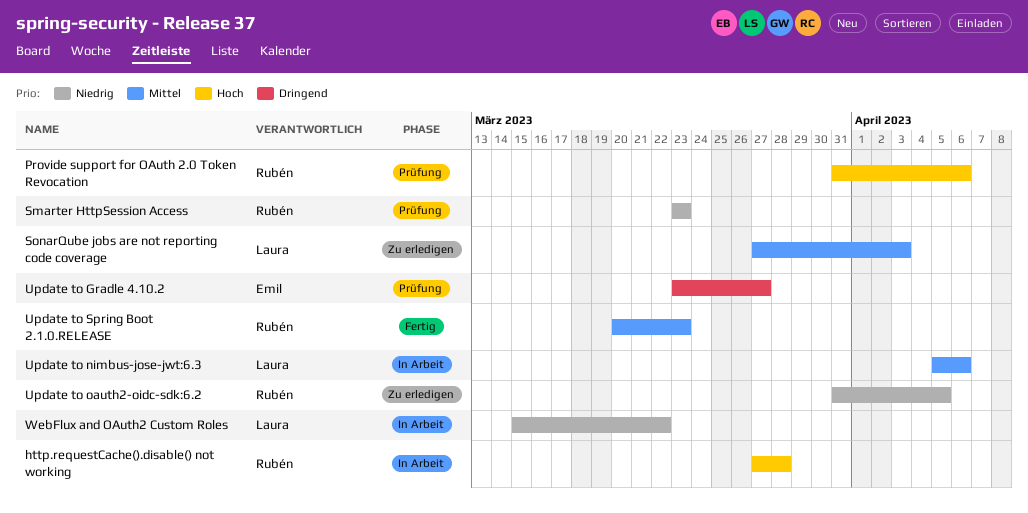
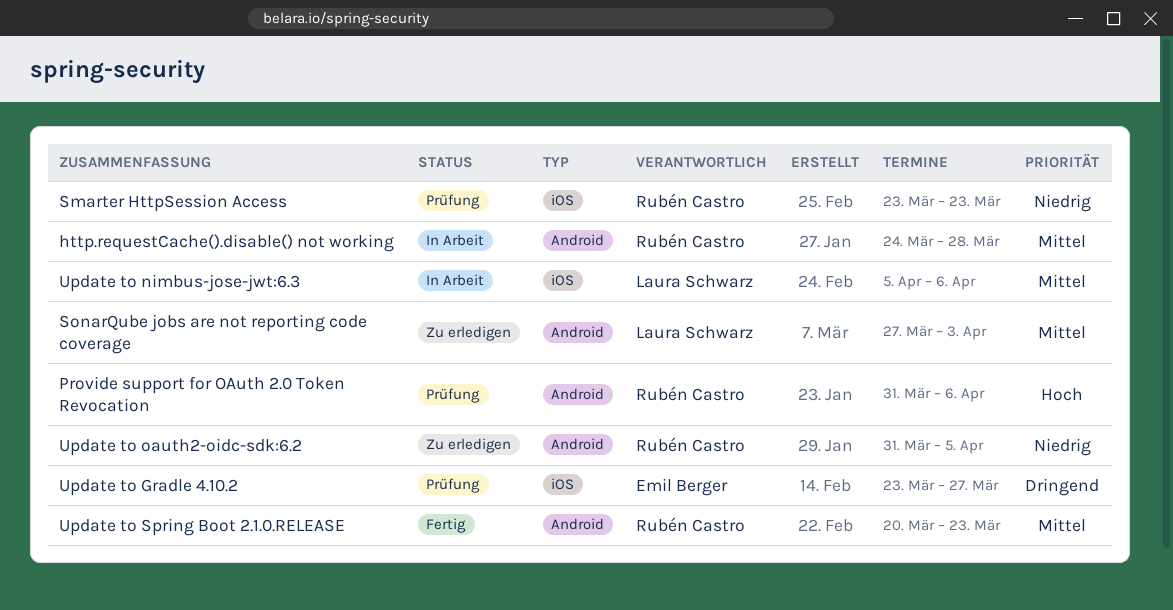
http.requestCache().disable() not working, priority: Hoch -> Mittel
http.requestCache().disable() not working, start: Mar 27 -> Mar 24
WebFlux and OAuth2 Custom Roles: present -> none

